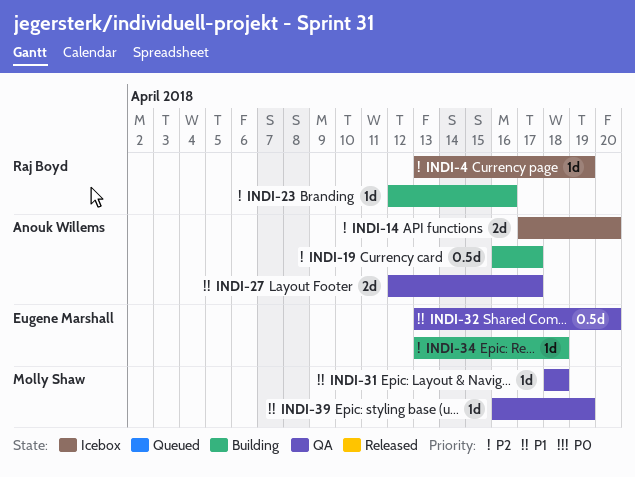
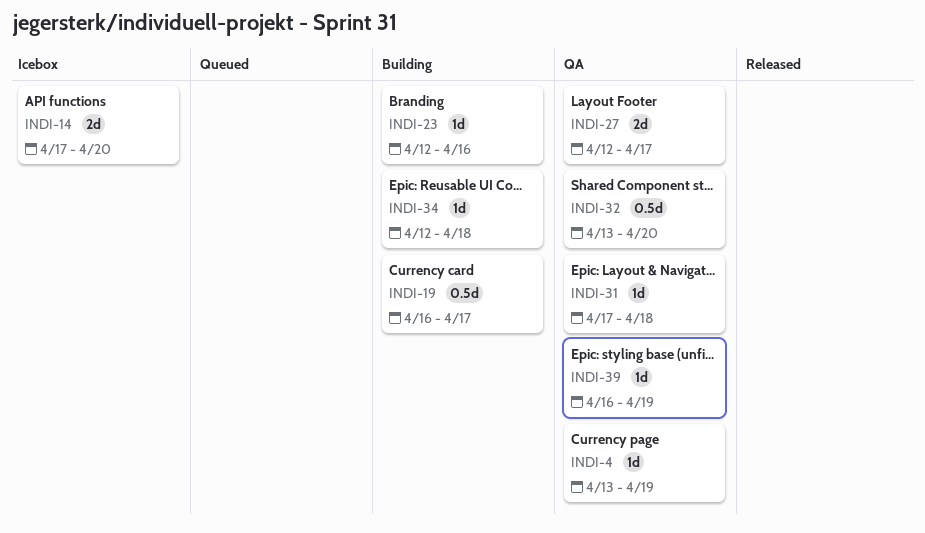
INDI-4, status: Icebox -> QA
INDI-31, start: Apr 18 -> Apr 17
INDI-34, start: Apr 13 -> Apr 12

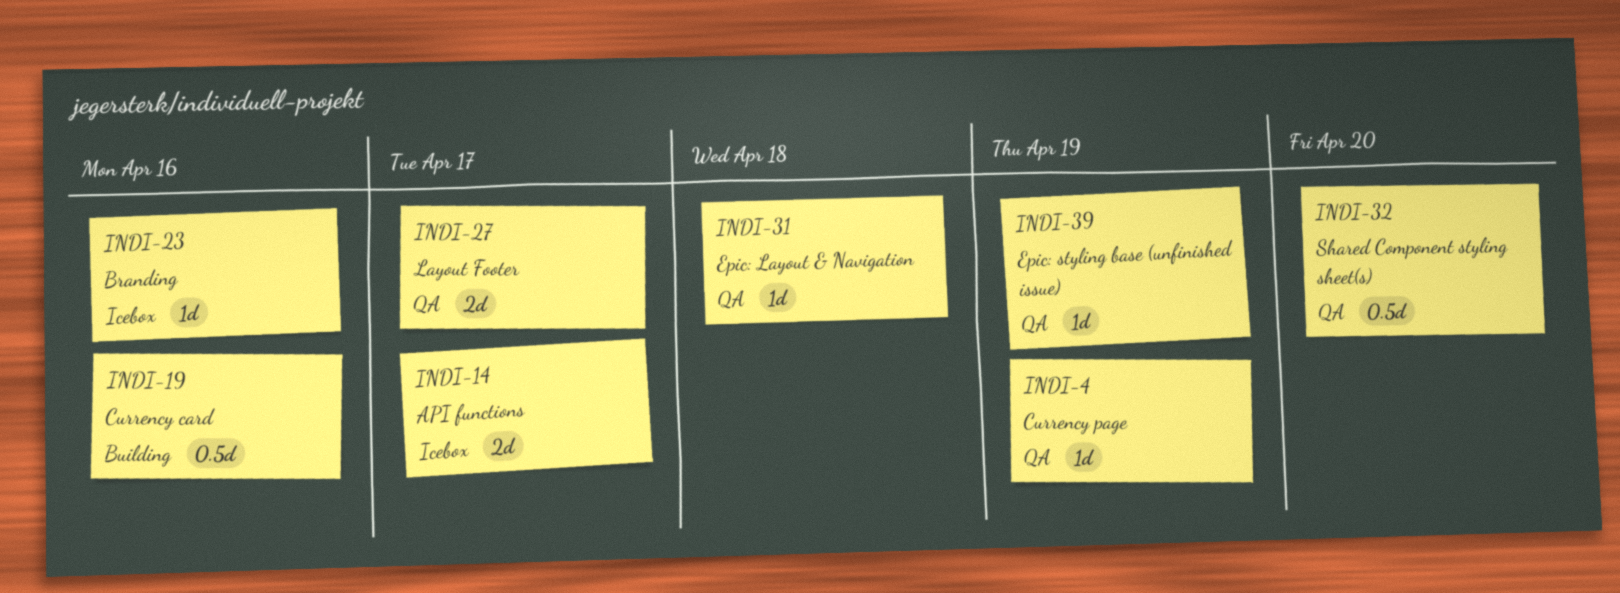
INDI-14, due: Apr 20 -> Apr 17
INDI-19, due: Apr 17 -> Apr 16
INDI-23, status: Building -> Icebox
INDI-34: present -> none

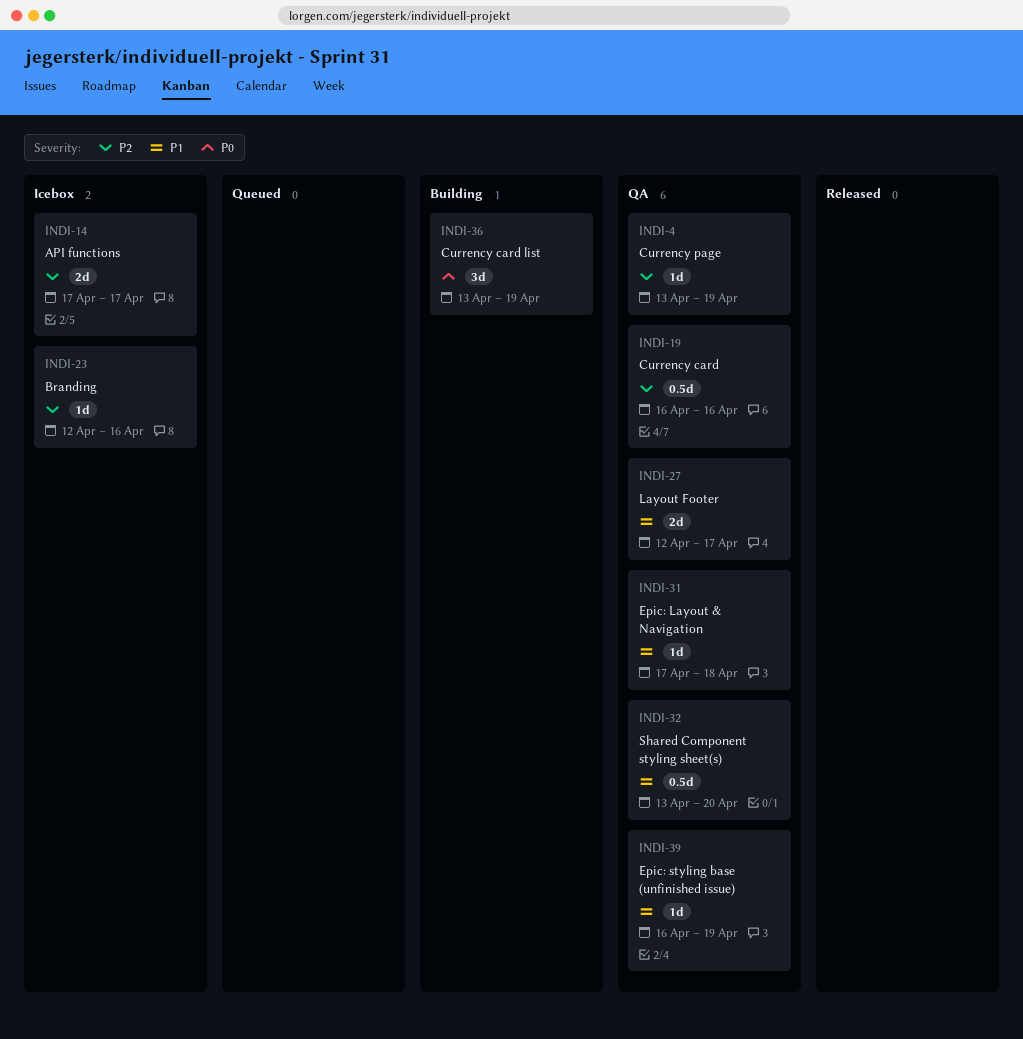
INDI-19, status: Building -> QA
INDI-36: none -> present

